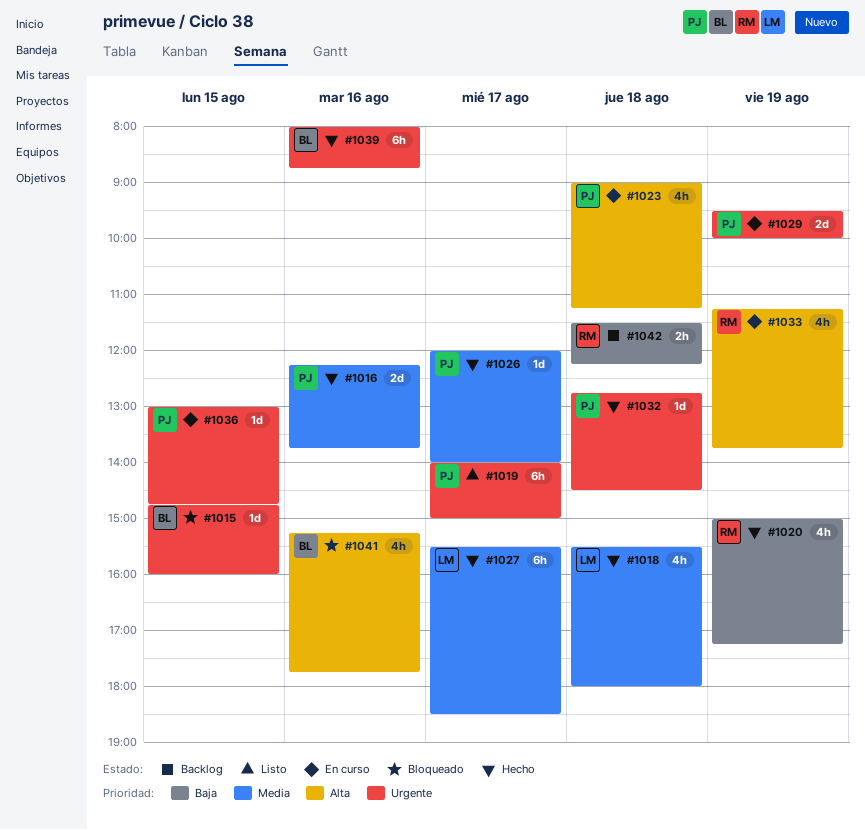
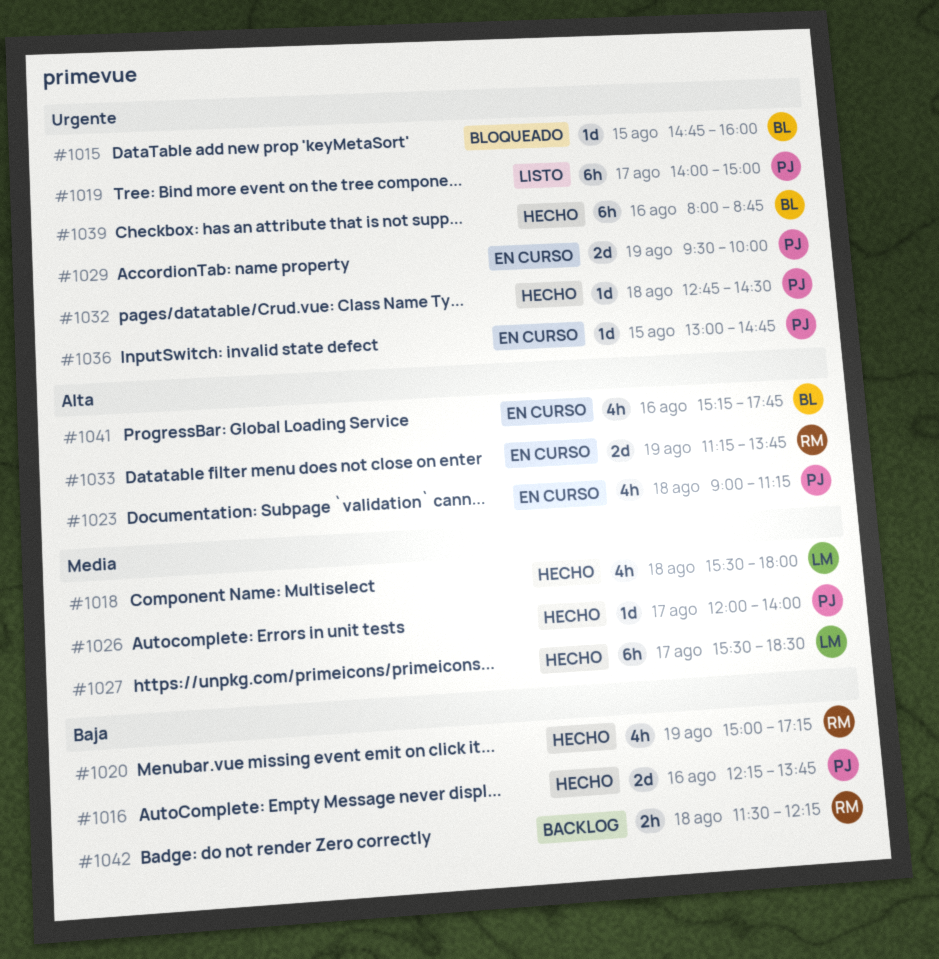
#1016, priority: Media -> Baja
#1033, estimate: 4h -> 2d
#1041, status: Bloqueado -> En curso

